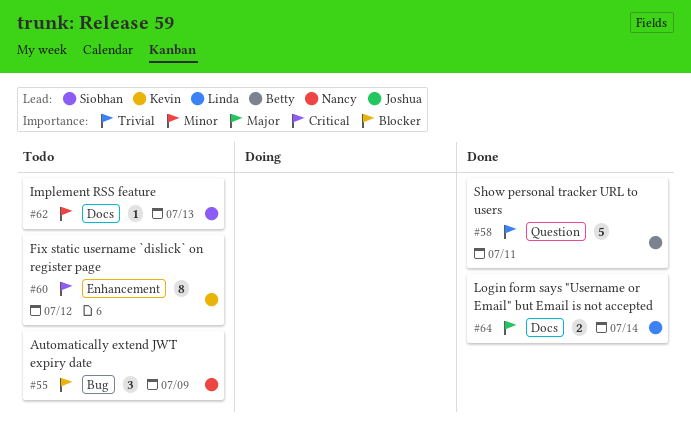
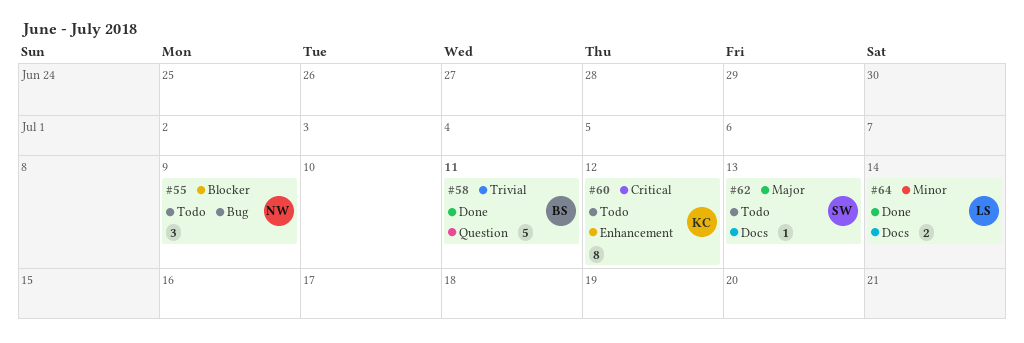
#62, priority: Minor -> Major
#64, priority: Major -> Minor

